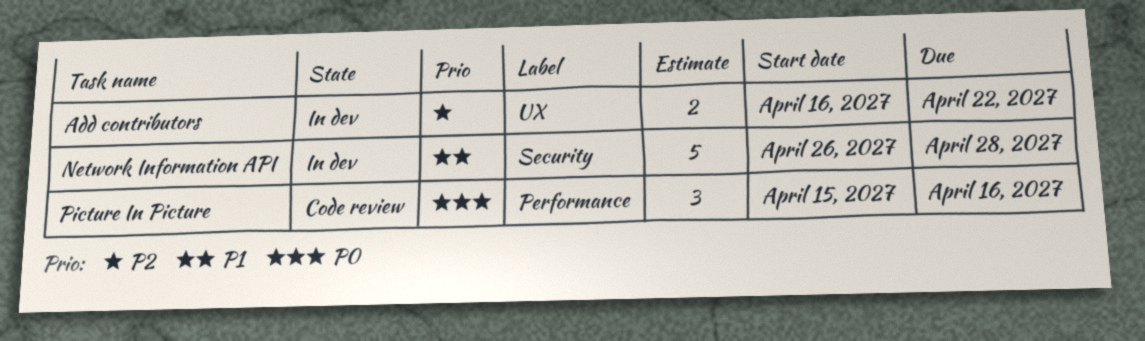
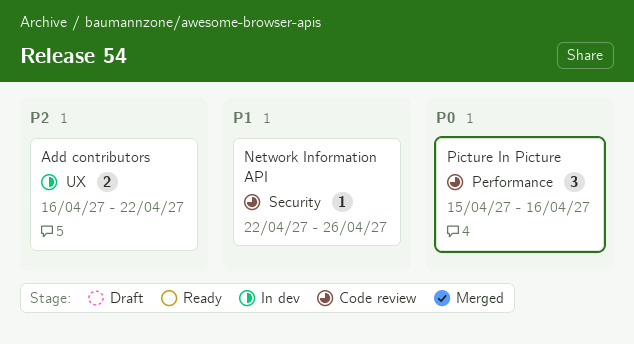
Network Information API, status: In dev -> Code review
Network Information API, estimate: 5 -> 1
Network Information API, start: Apr 26 -> Apr 22
Network Information API, due: Apr 28 -> Apr 26

